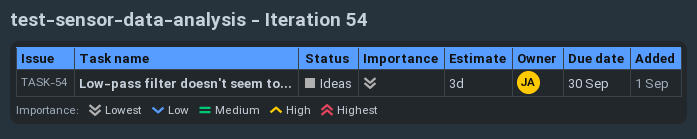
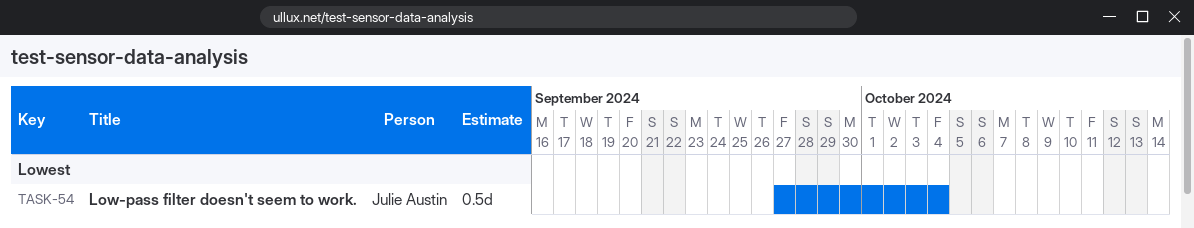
TASK-54, estimate: 3d -> 0.5d
TASK-54, due: Sep 30 -> Oct 4

